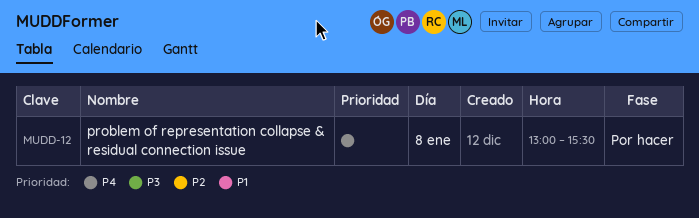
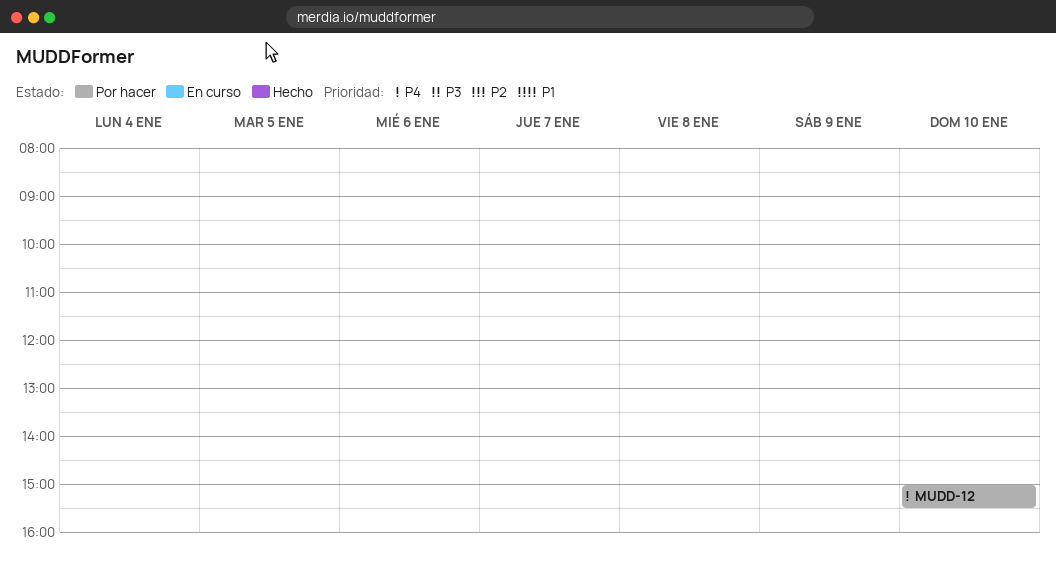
MUDD-12, day: Jan 8 -> Jan 10
MUDD-12, begins: 13:00 -> 15:00

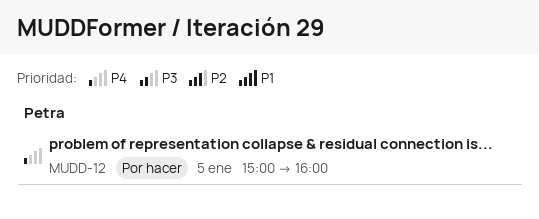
MUDD-12, day: Jan 10 -> Jan 5
MUDD-12, ends: 15:30 -> 16:00

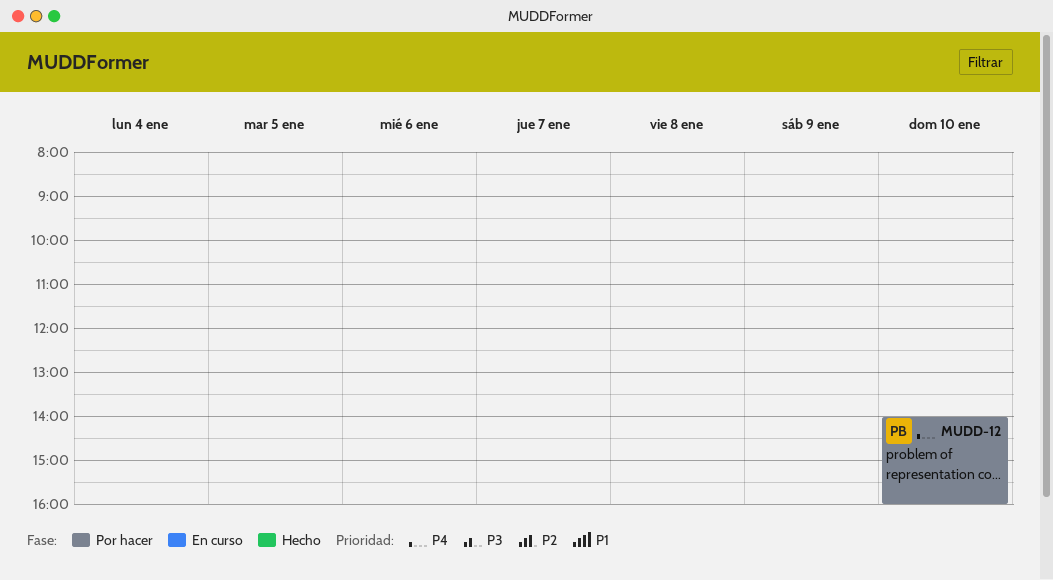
MUDD-12, day: Jan 5 -> Jan 10
MUDD-12, begins: 15:00 -> 14:00

